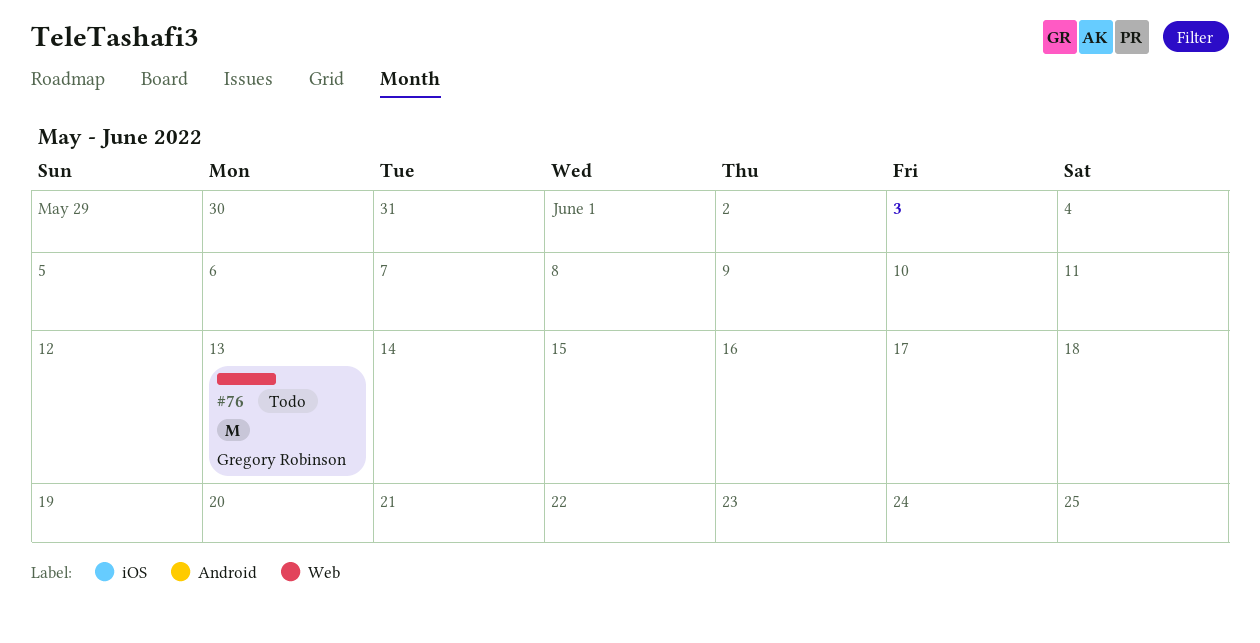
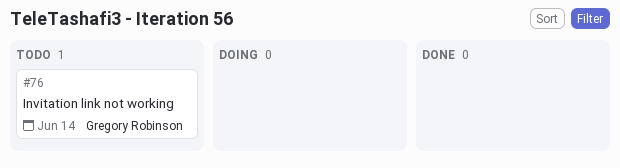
#76, due: Jun 13 -> Jun 14

